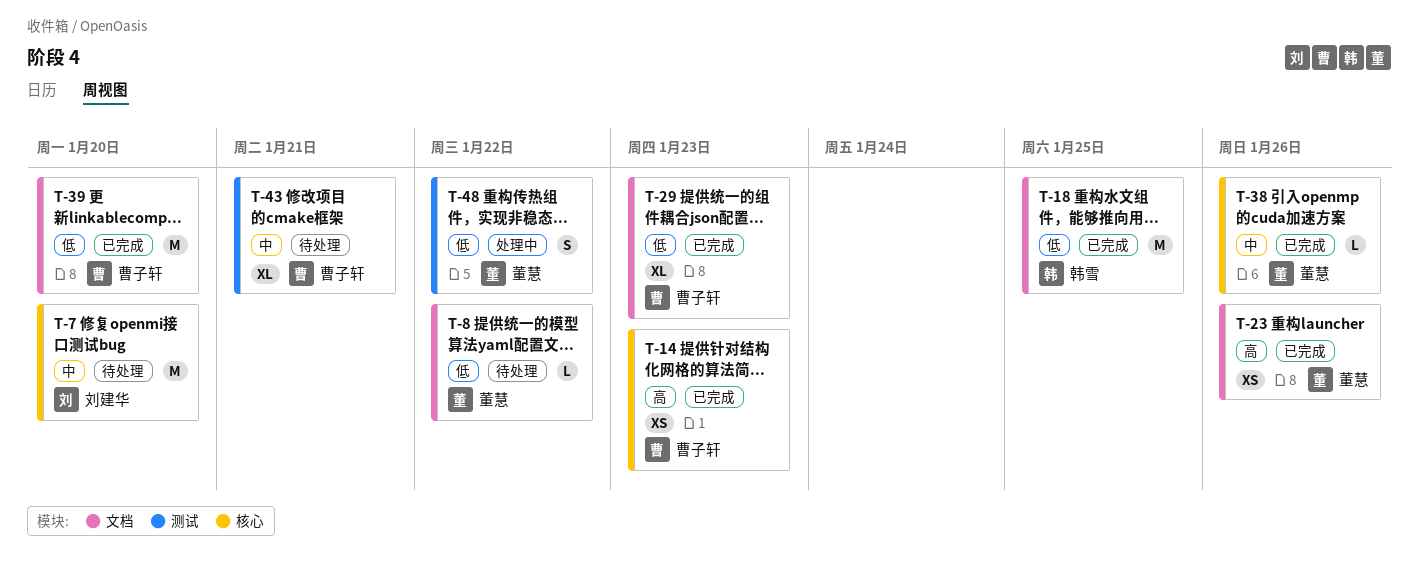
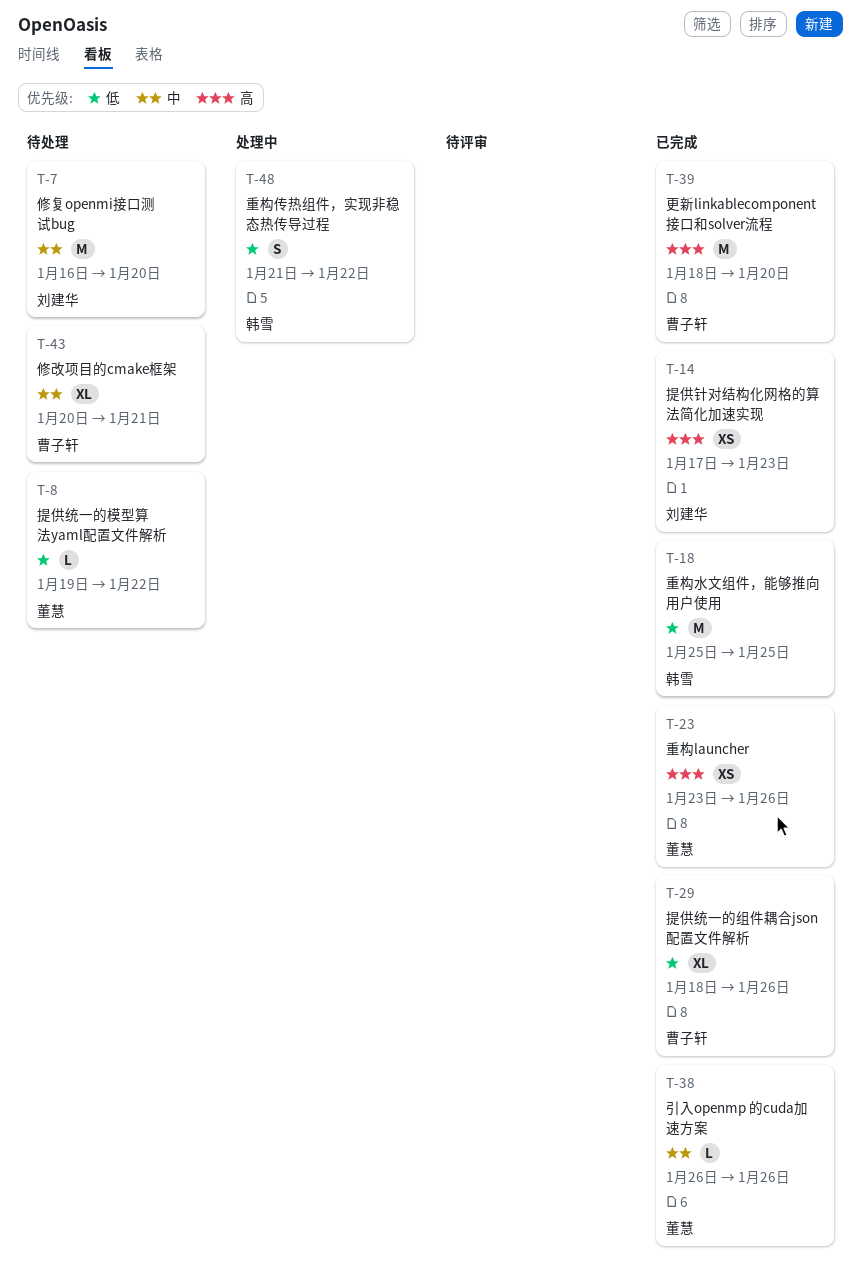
T-14, owner: 曹子轩 -> 刘建华
T-29, due: Jan 23 -> Jan 26
T-39, priority: 低 -> 高
T-48, owner: 董慧 -> 韩雪

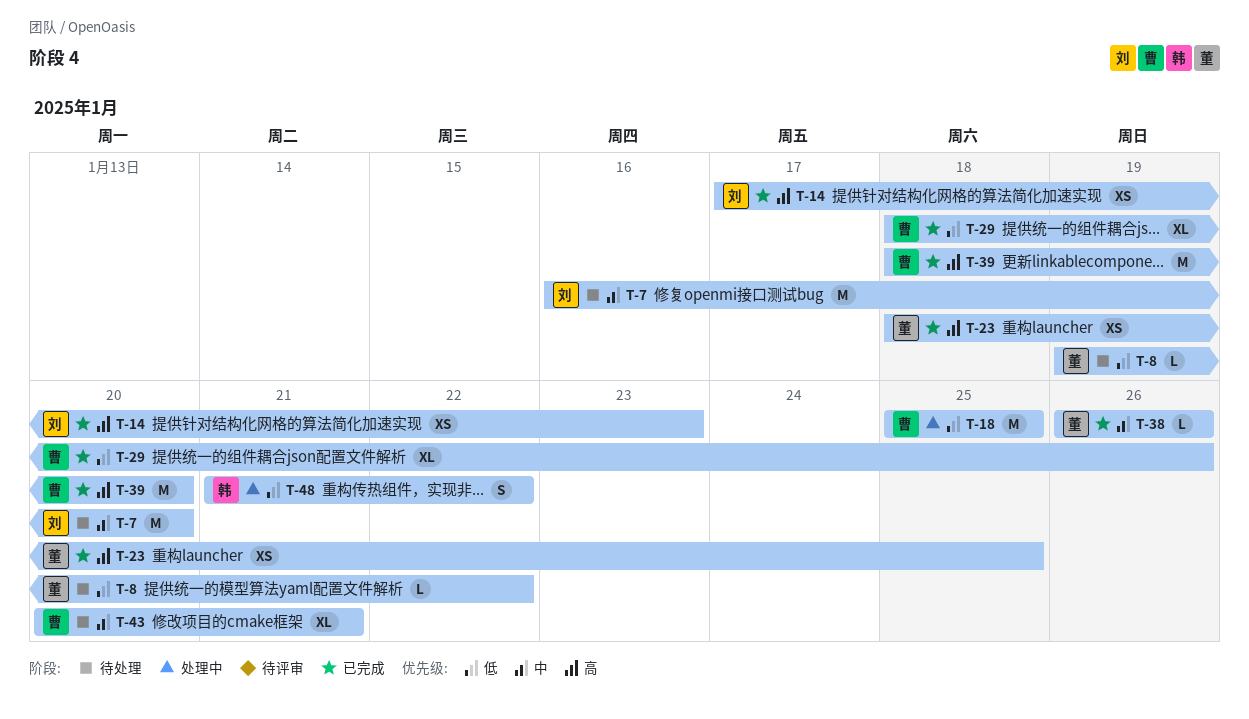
T-18, status: 已完成 -> 处理中
T-18, owner: 韩雪 -> 曹子轩
T-23, start: Jan 23 -> Jan 18
T-23, due: Jan 26 -> Jan 25

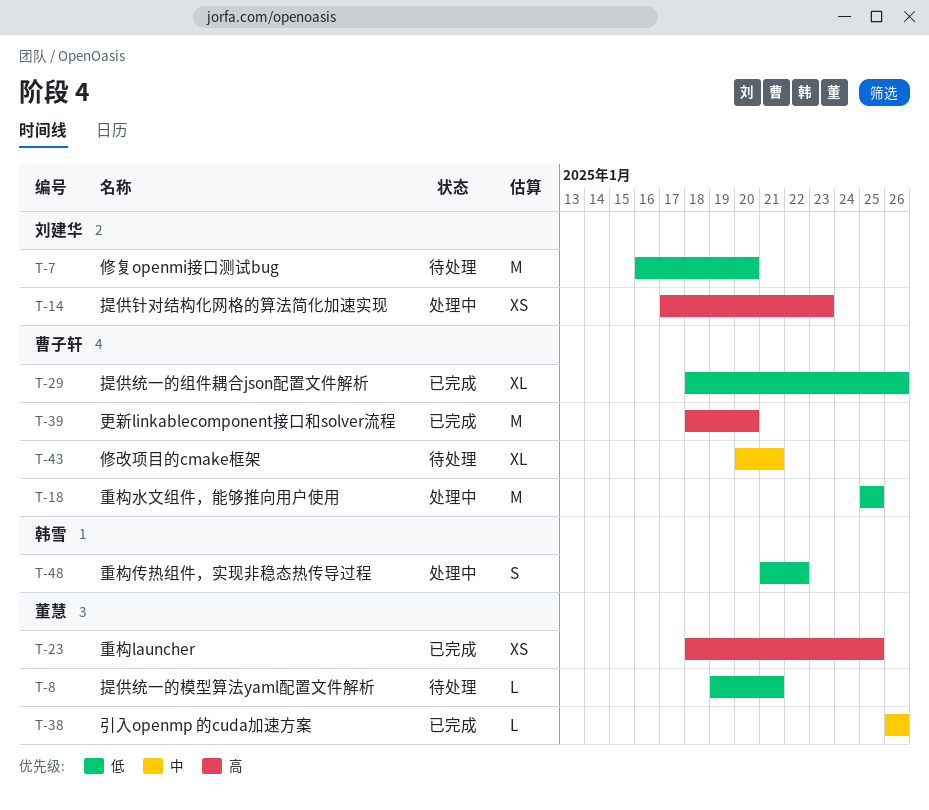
T-7, priority: 中 -> 低
T-8, due: Jan 22 -> Jan 21
T-14, status: 已完成 -> 处理中

